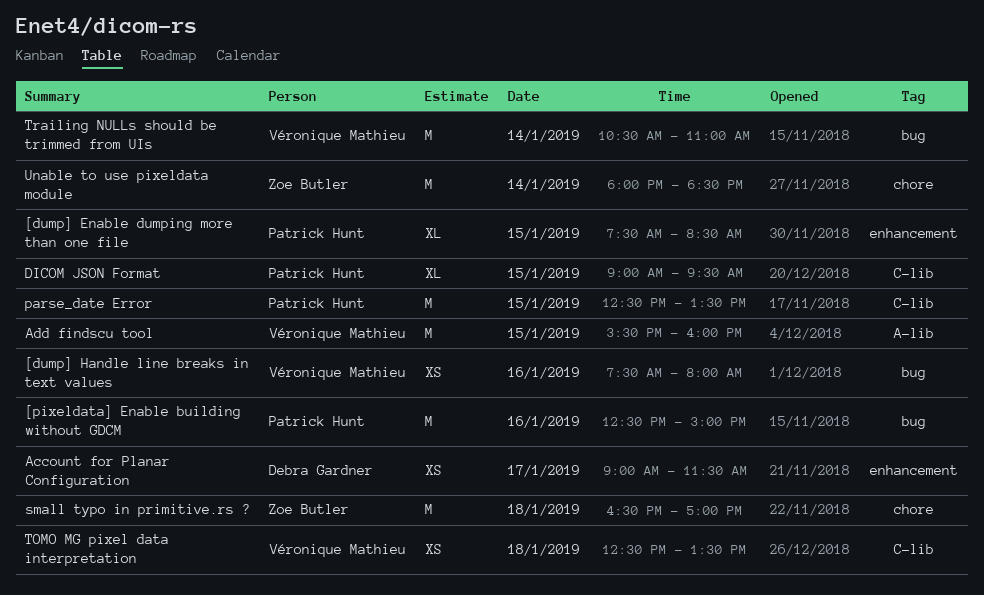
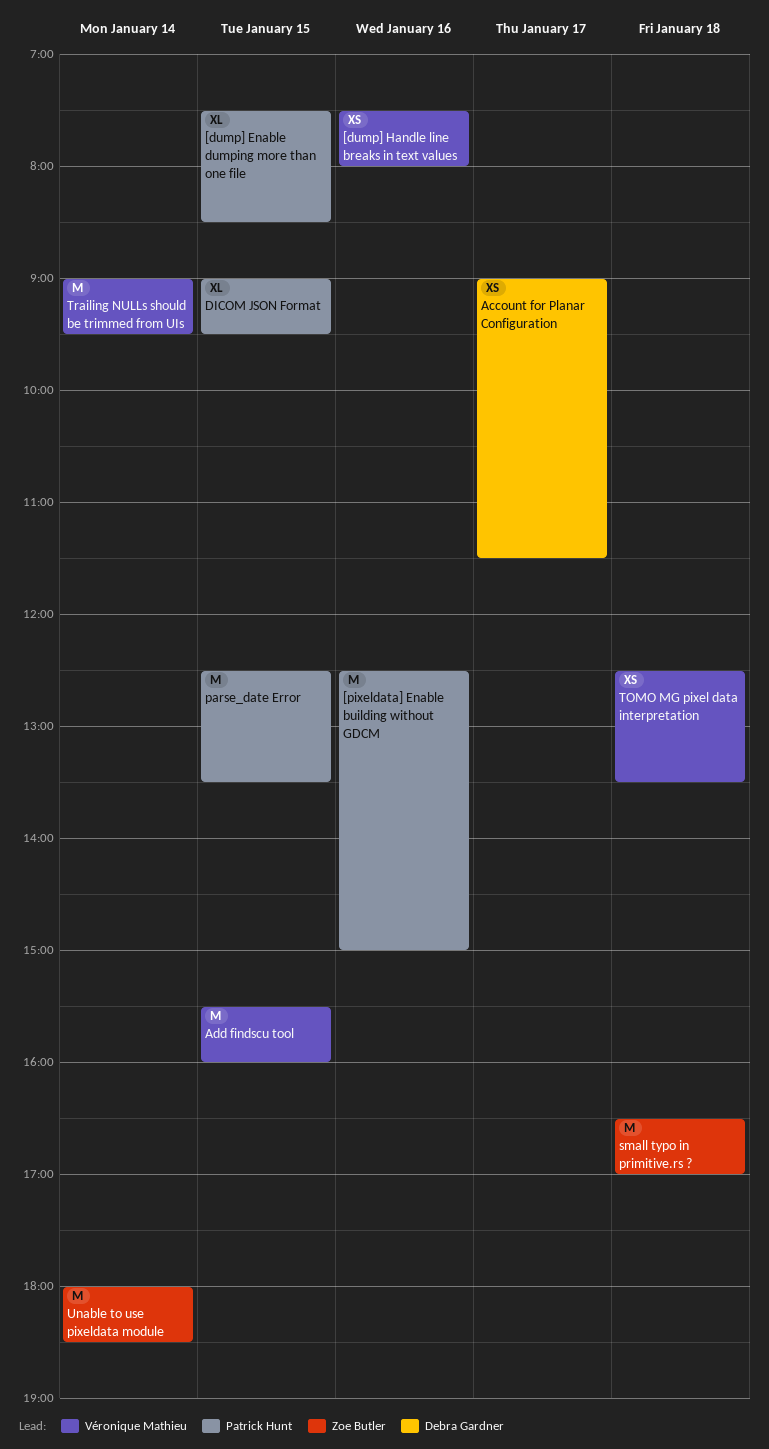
Trailing NULLs should be trimmed from UIs, begins: 10:30 -> 09:00
Trailing NULLs should be trimmed from UIs, ends: 11:00 -> 09:30

